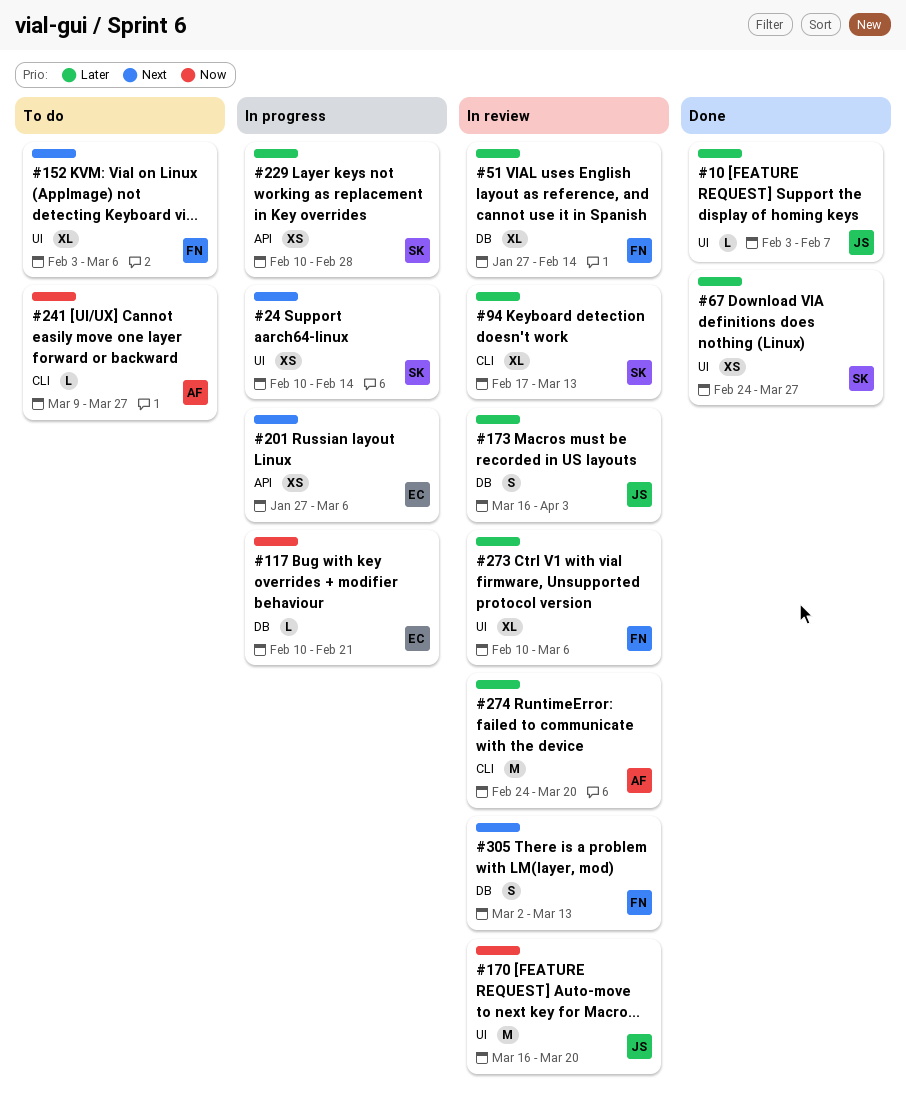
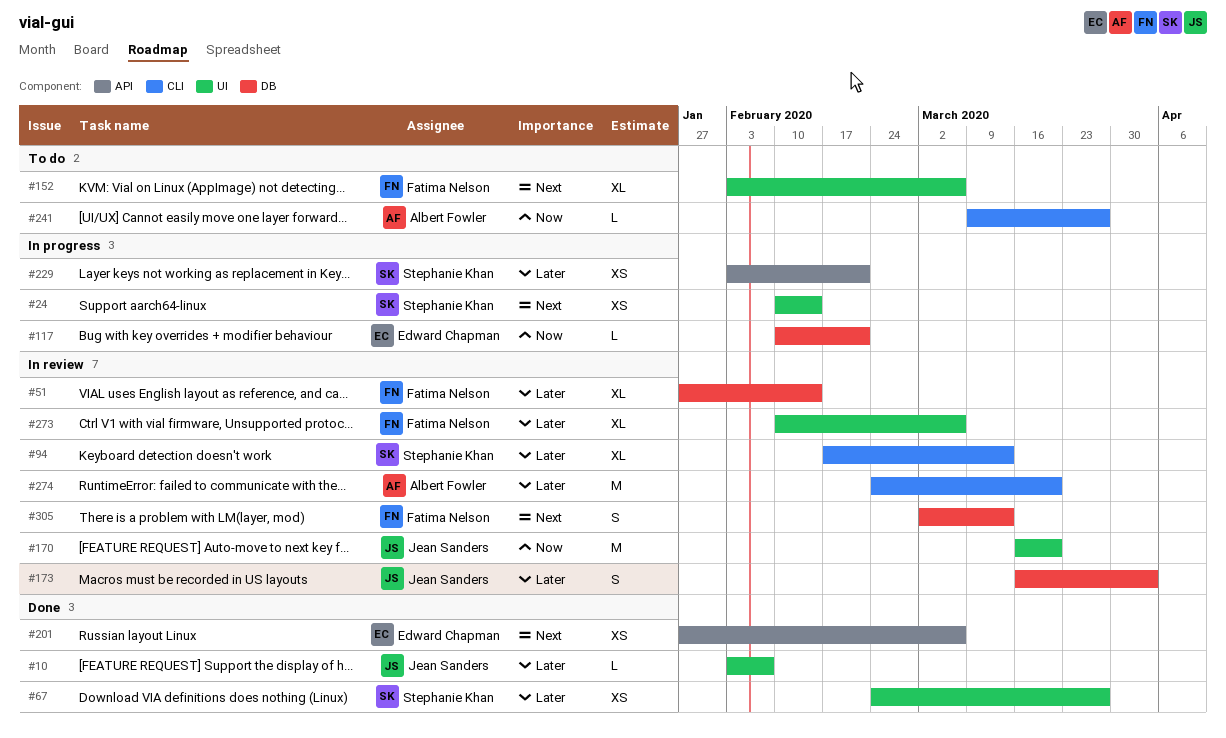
#201, status: In progress -> Done
#229, start: Feb 10 -> Feb 3
#229, due: Feb 28 -> Feb 21

